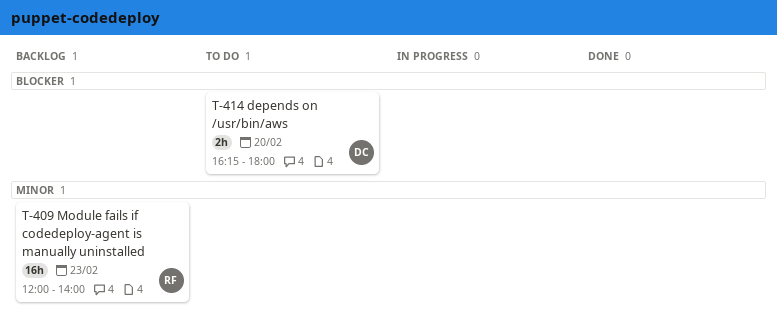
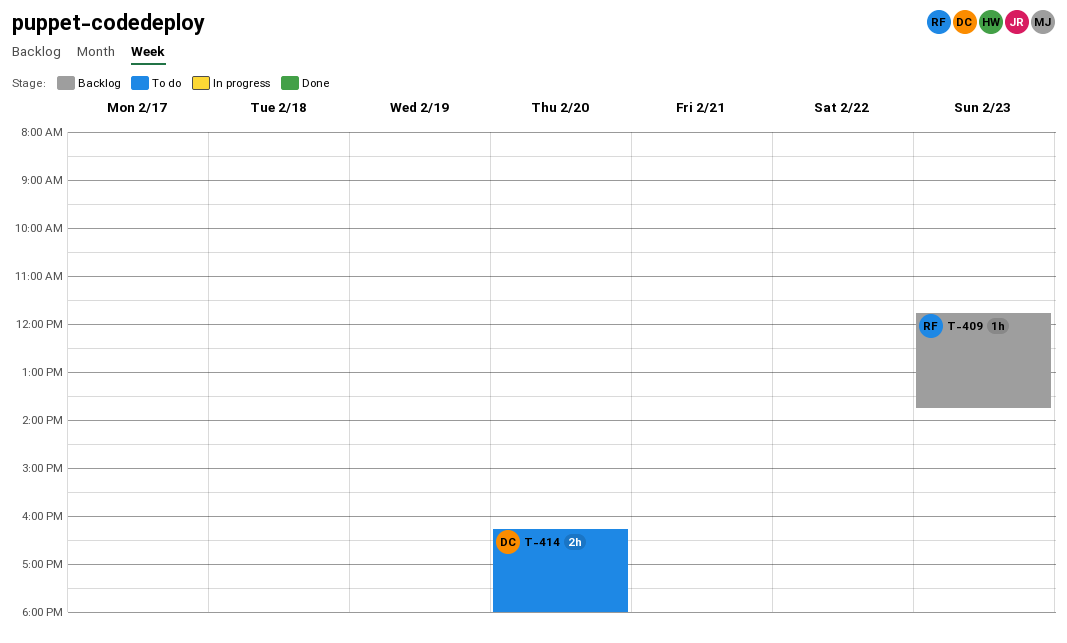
T-409, estimate: 16h -> 1h
T-409, begins: 12:00 -> 11:45
T-409, ends: 14:00 -> 13:45

